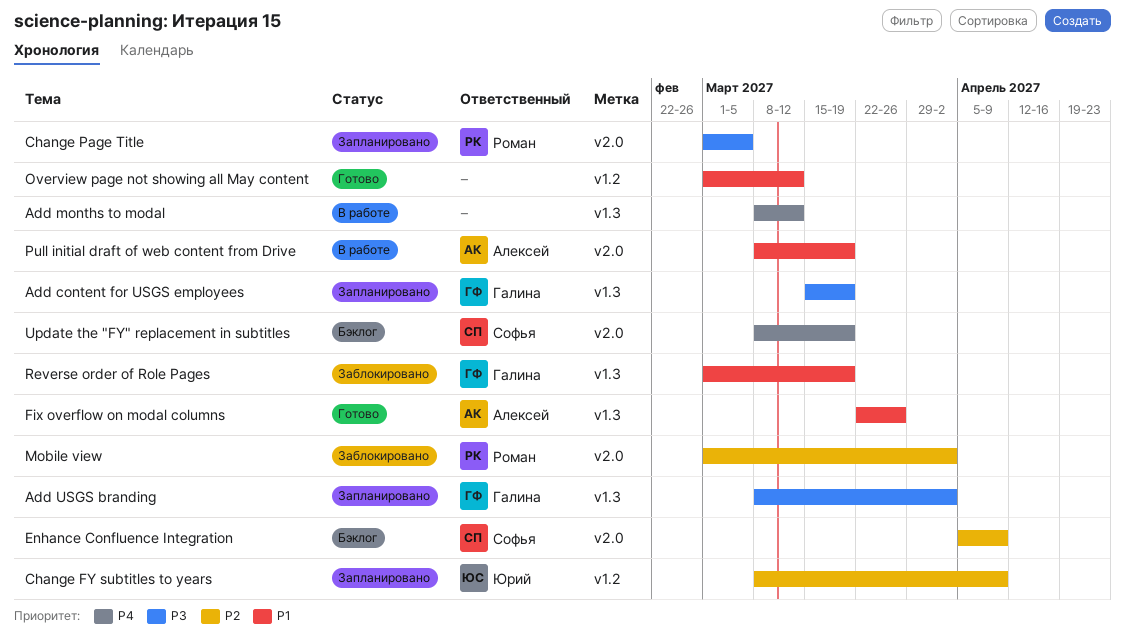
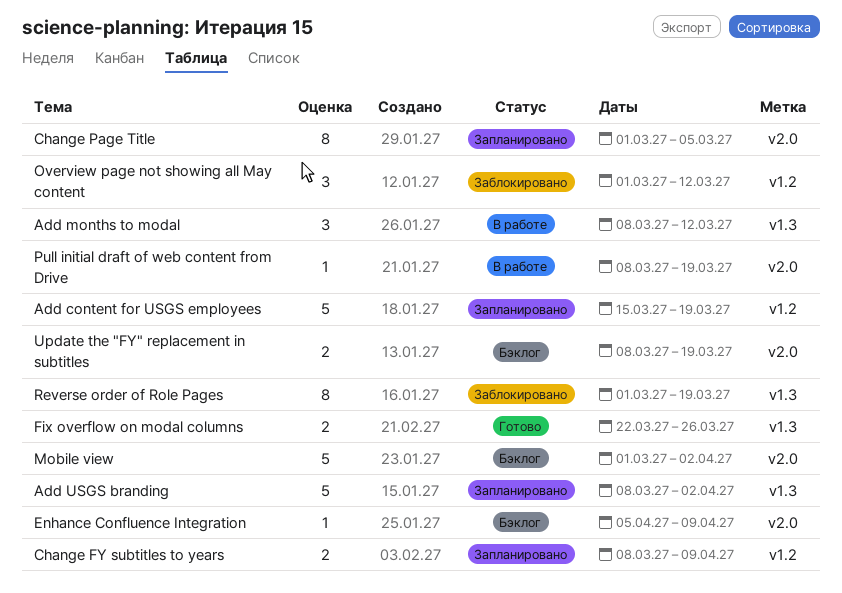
Add content for USGS employees, label: v1.3 -> v1.2
Mobile view, status: Заблокировано -> Бэклог
Overview page not showing all May content, status: Готово -> Заблокировано

